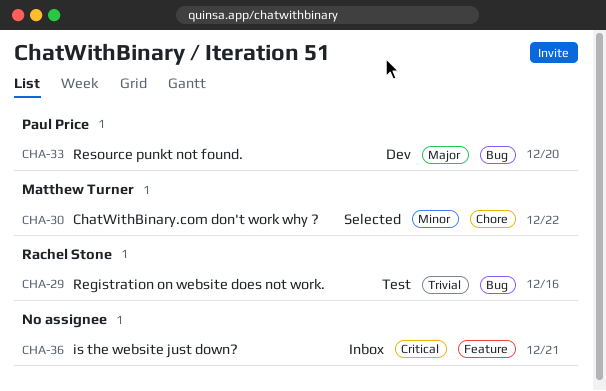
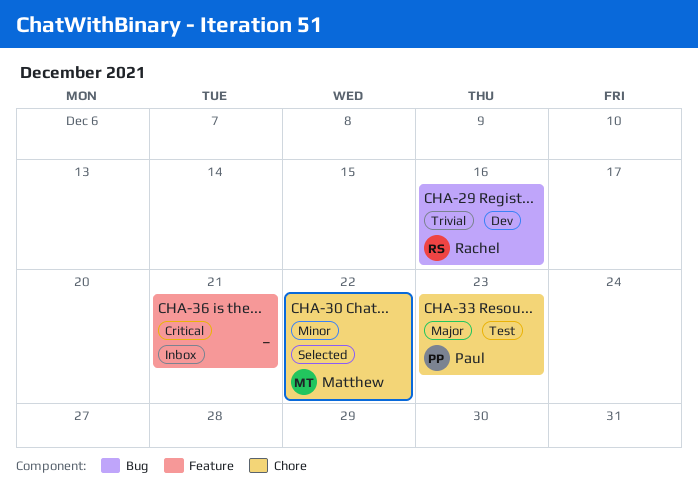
CHA-29, status: Test -> Dev
CHA-33, status: Dev -> Test
CHA-33, label: Bug -> Chore
CHA-33, due: Dec 20 -> Dec 23

